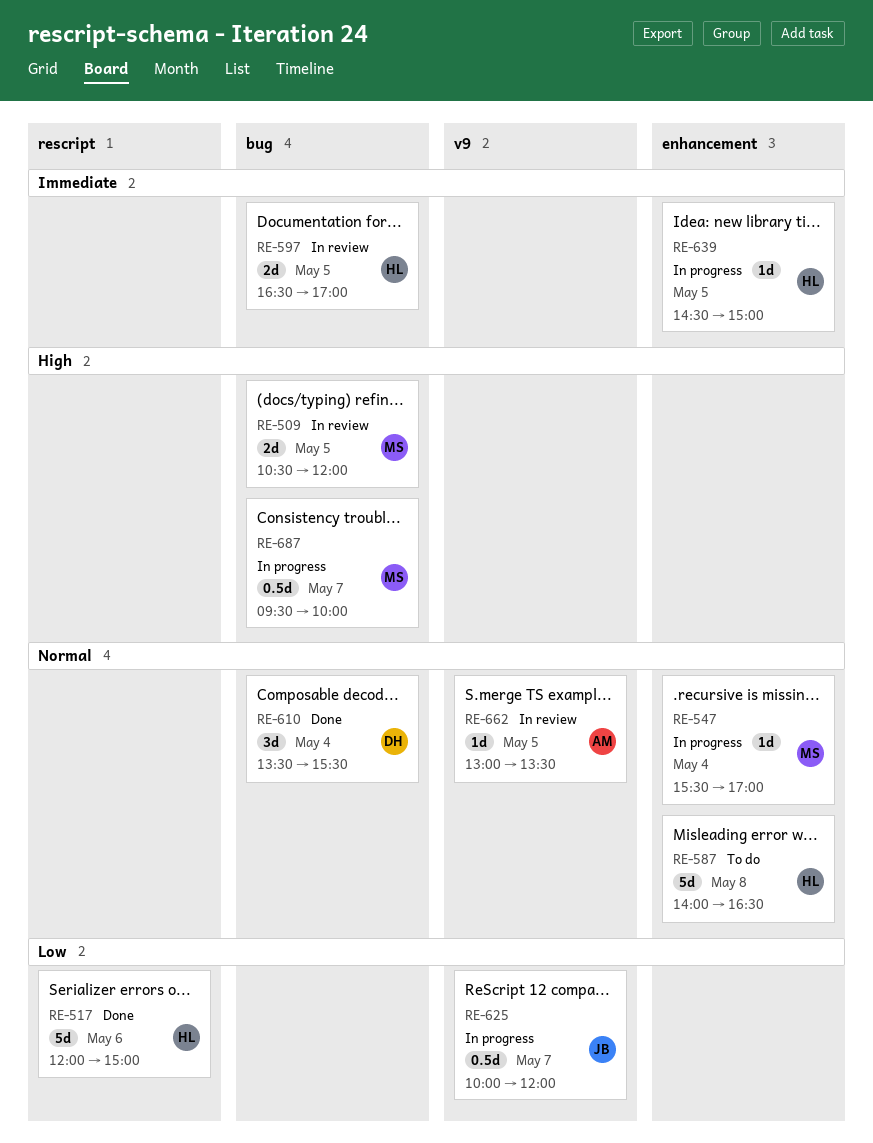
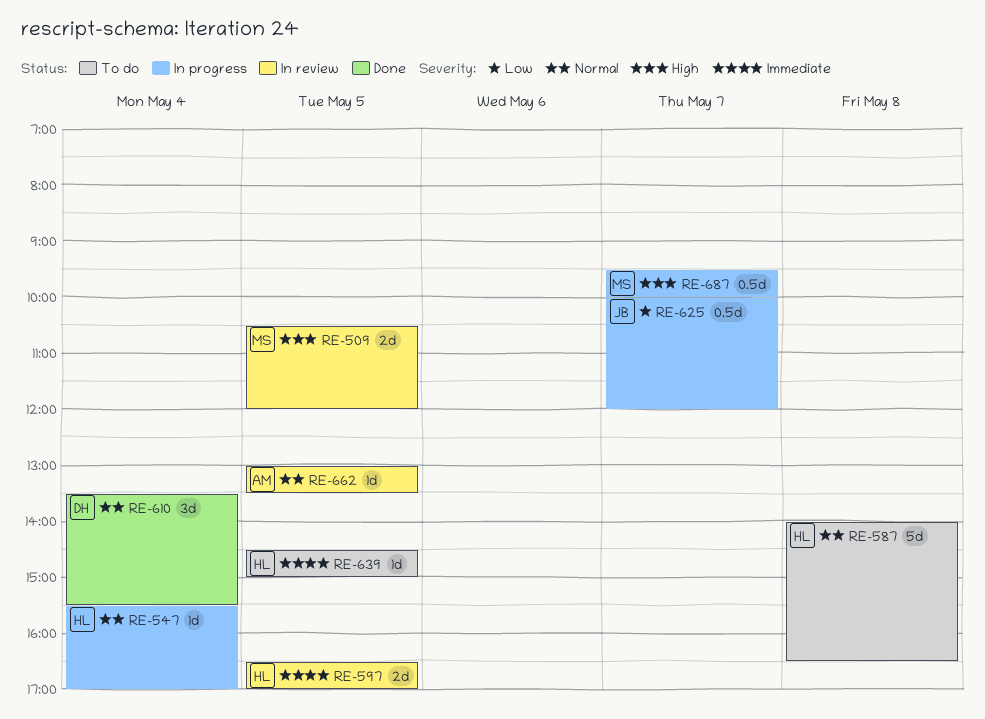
RE-517: present -> none
RE-547, owner: MS -> HL
RE-639, status: In progress -> To do

